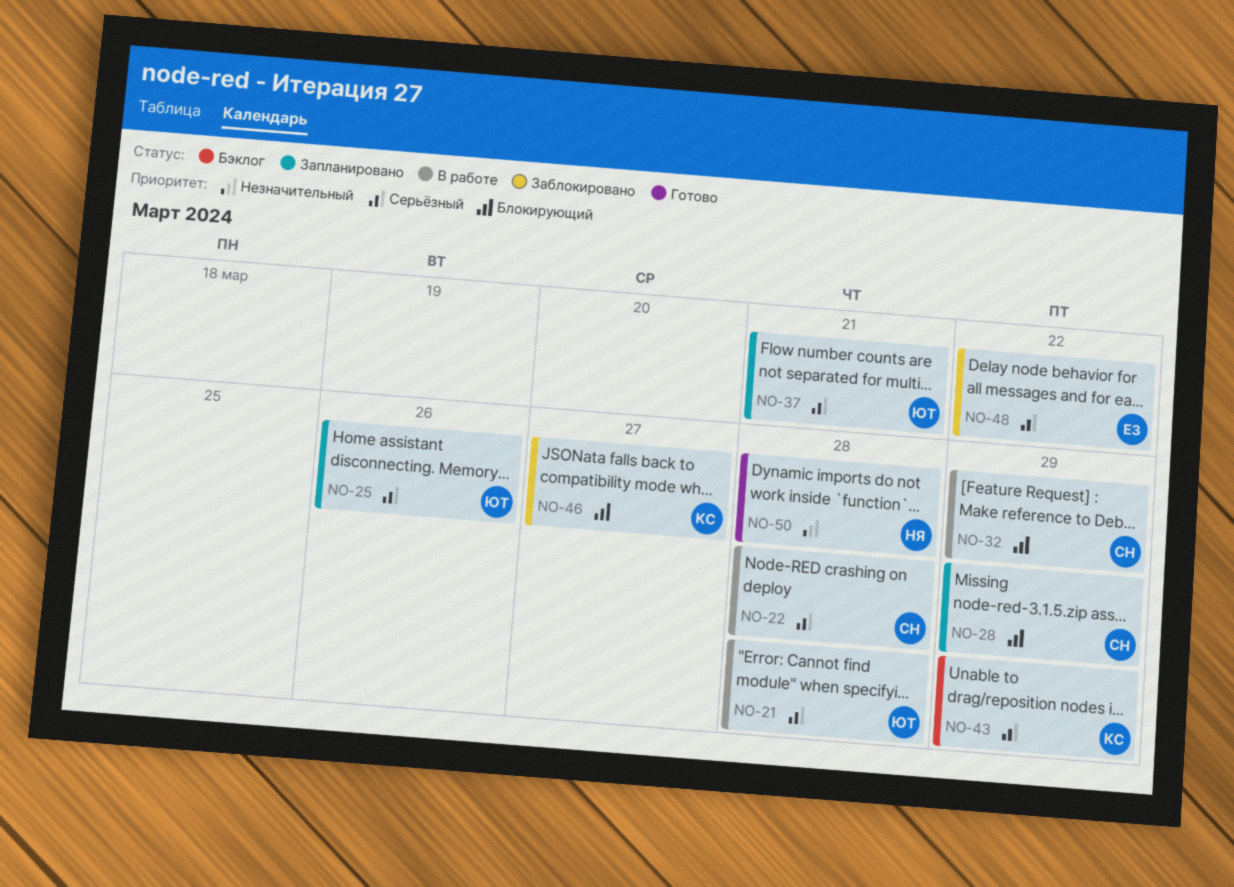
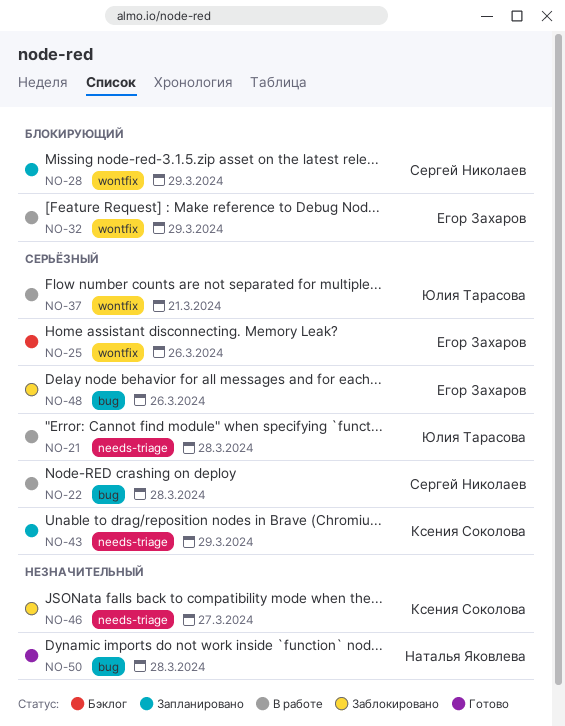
NO-25, status: Запланировано -> Бэклог
NO-25, owner: Юлия Тарасова -> Егор Захаров
NO-32, owner: Сергей Николаев -> Егор Захаров
NO-37, status: Запланировано -> В работе
NO-43, status: Бэклог -> Запланировано
NO-46, priority: Блокирующий -> Незначительный
NO-48, due: Mar 22 -> Mar 26

